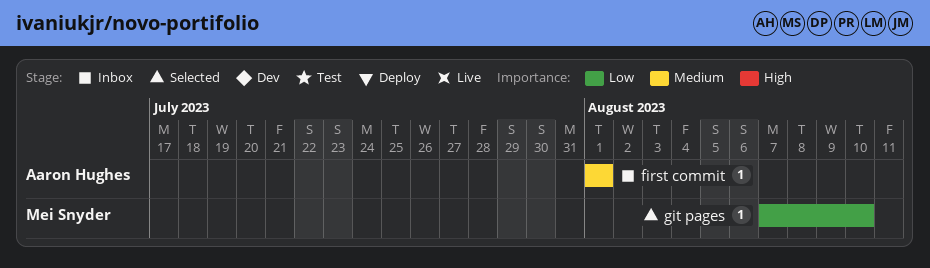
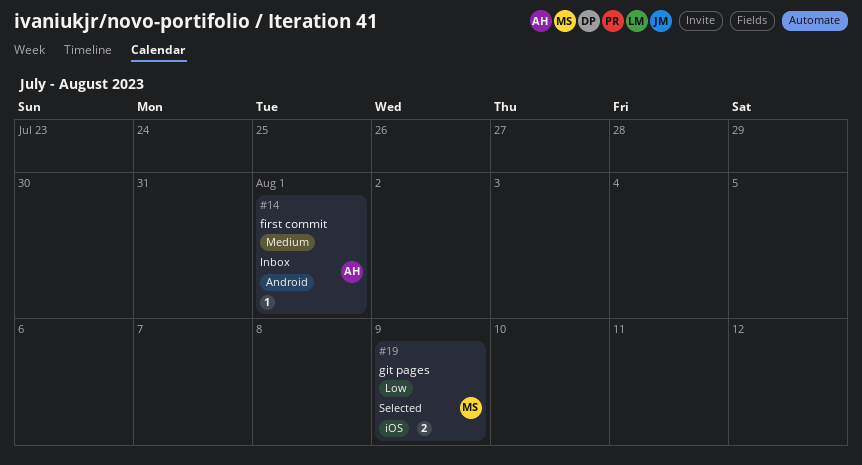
git pages, estimate: 1 -> 2
git pages, due: Aug 10 -> Aug 9

